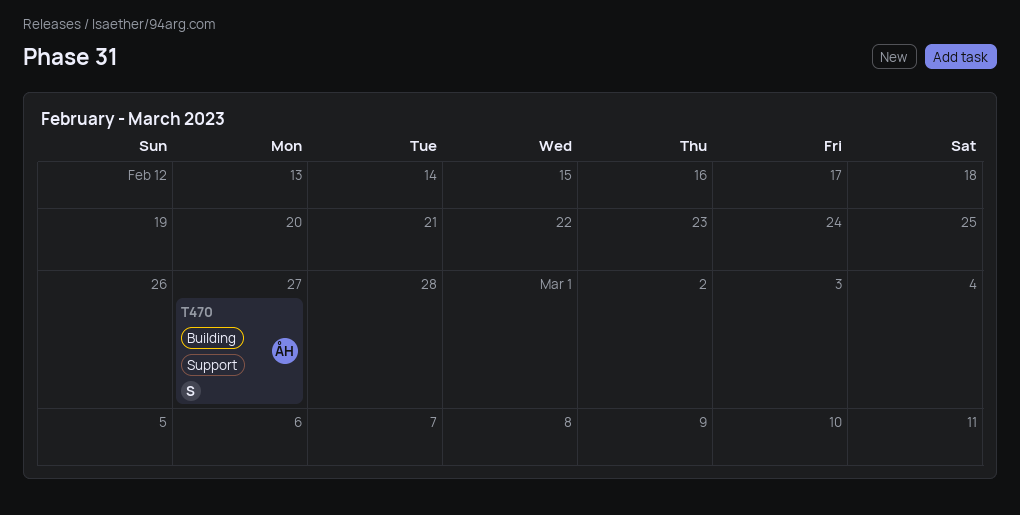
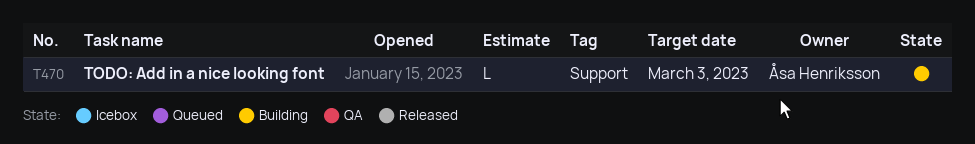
T470, estimate: S -> L
T470, due: Feb 27 -> Mar 3

